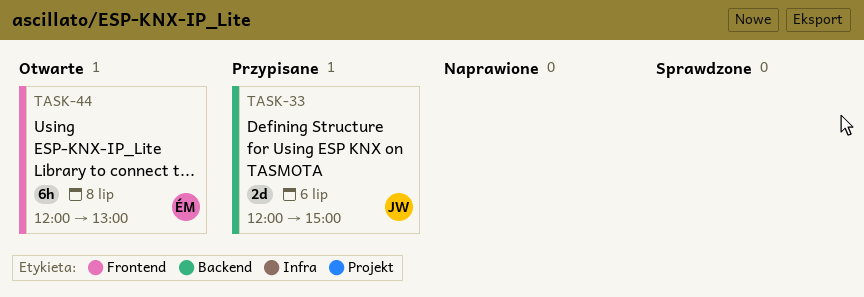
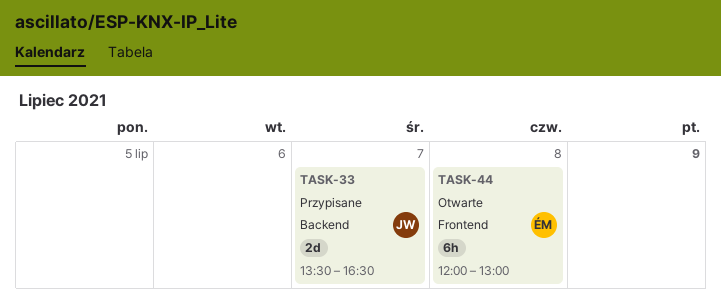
TASK-33, day: Jul 6 -> Jul 7
TASK-33, begins: 12:00 -> 13:30
TASK-33, ends: 15:00 -> 16:30

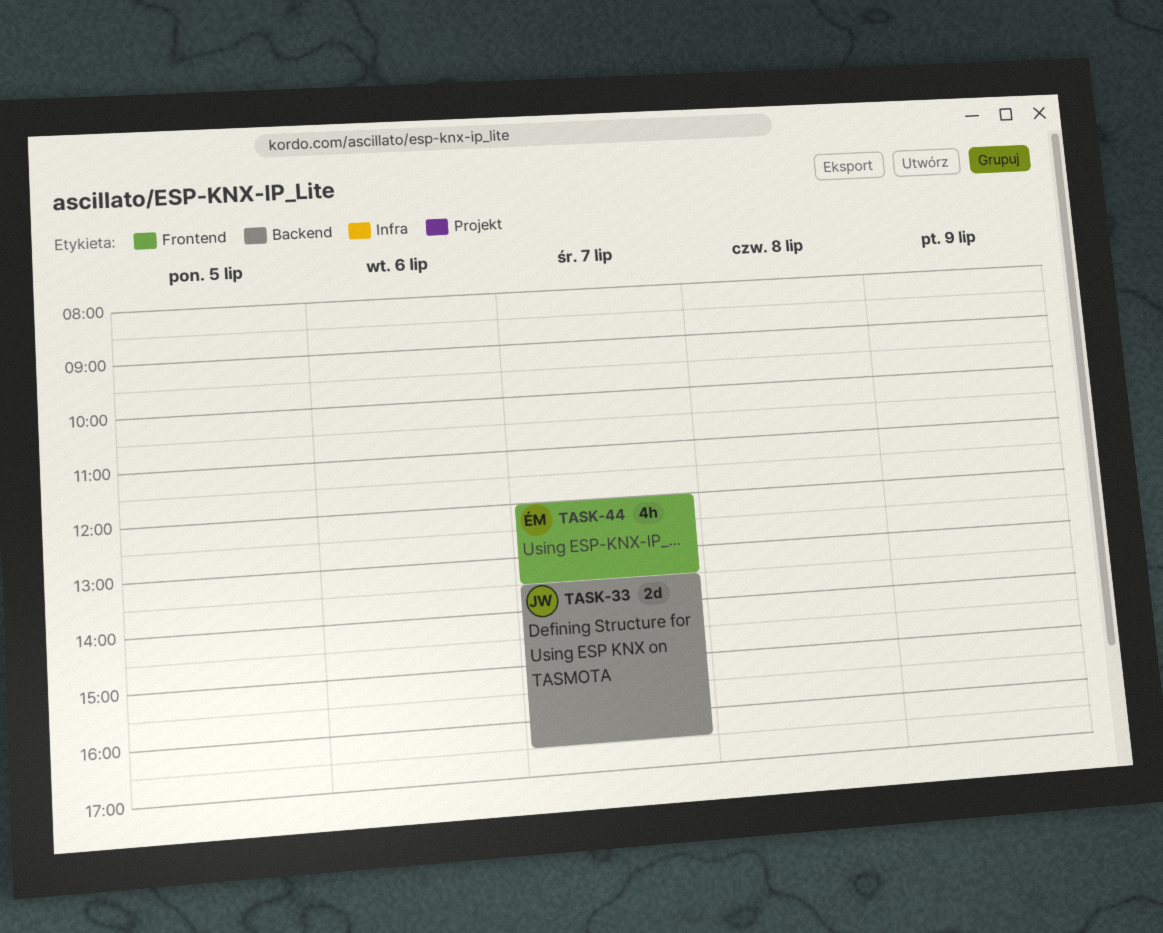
TASK-44, estimate: 6h -> 4h
TASK-44, day: Jul 8 -> Jul 7
TASK-44, ends: 13:00 -> 13:30

